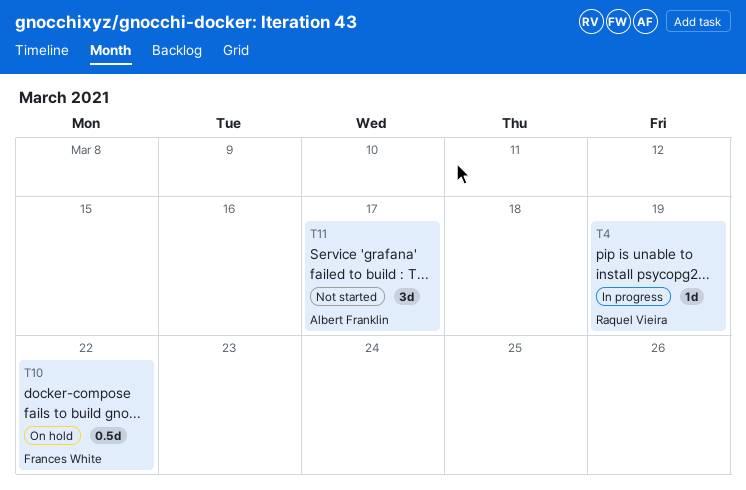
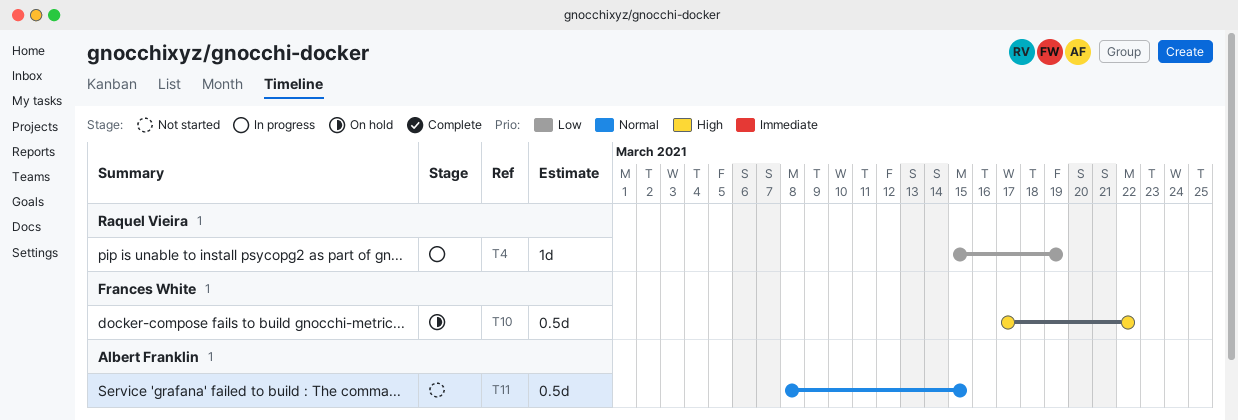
T11, estimate: 3d -> 0.5d
T11, due: Mar 17 -> Mar 15

